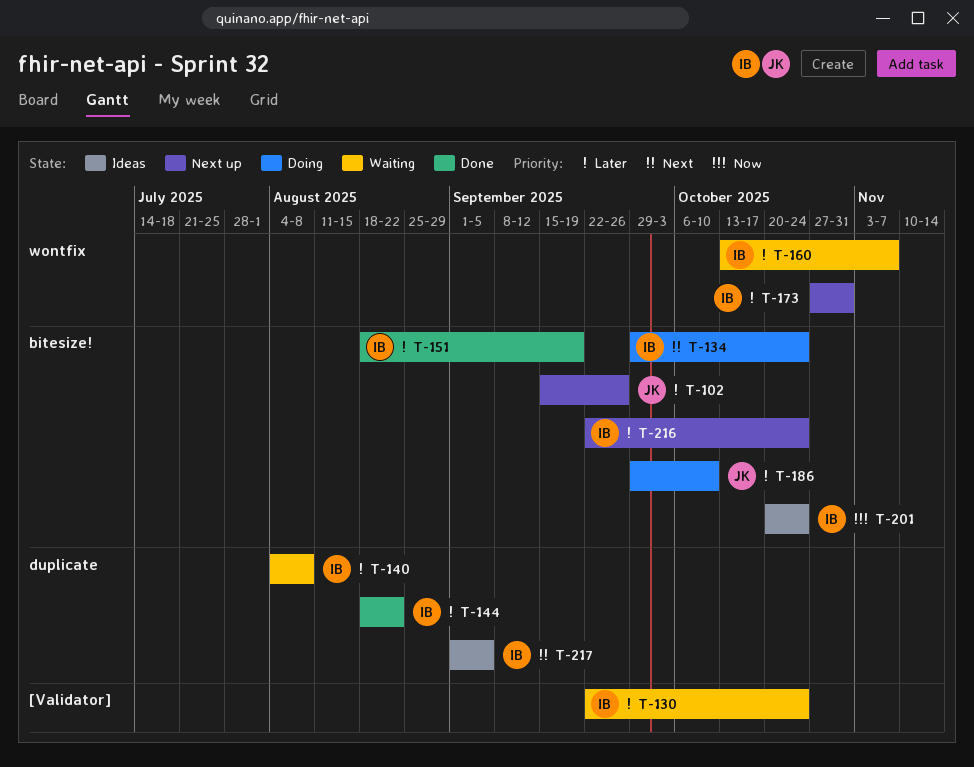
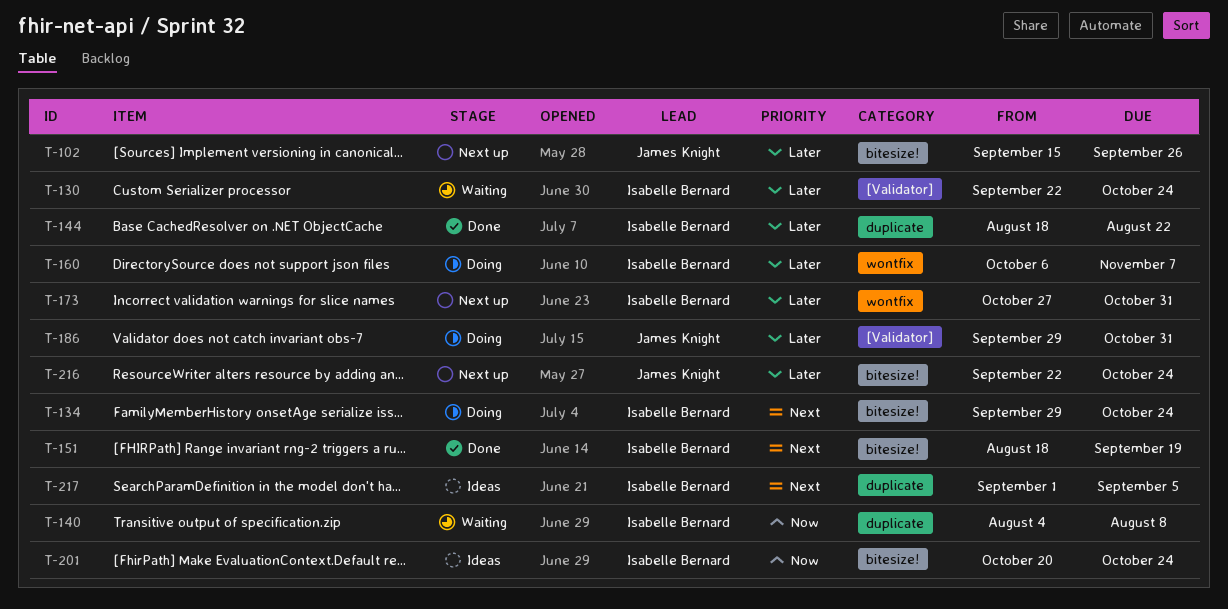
T-140, priority: Later -> Now
T-151, priority: Later -> Next
T-160, status: Waiting -> Doing
T-160, start: Oct 13 -> Oct 6
T-186, label: bitesize! -> [Validator]
T-186, due: Oct 10 -> Oct 31
T-216, owner: Isabelle Bernard -> James Knight

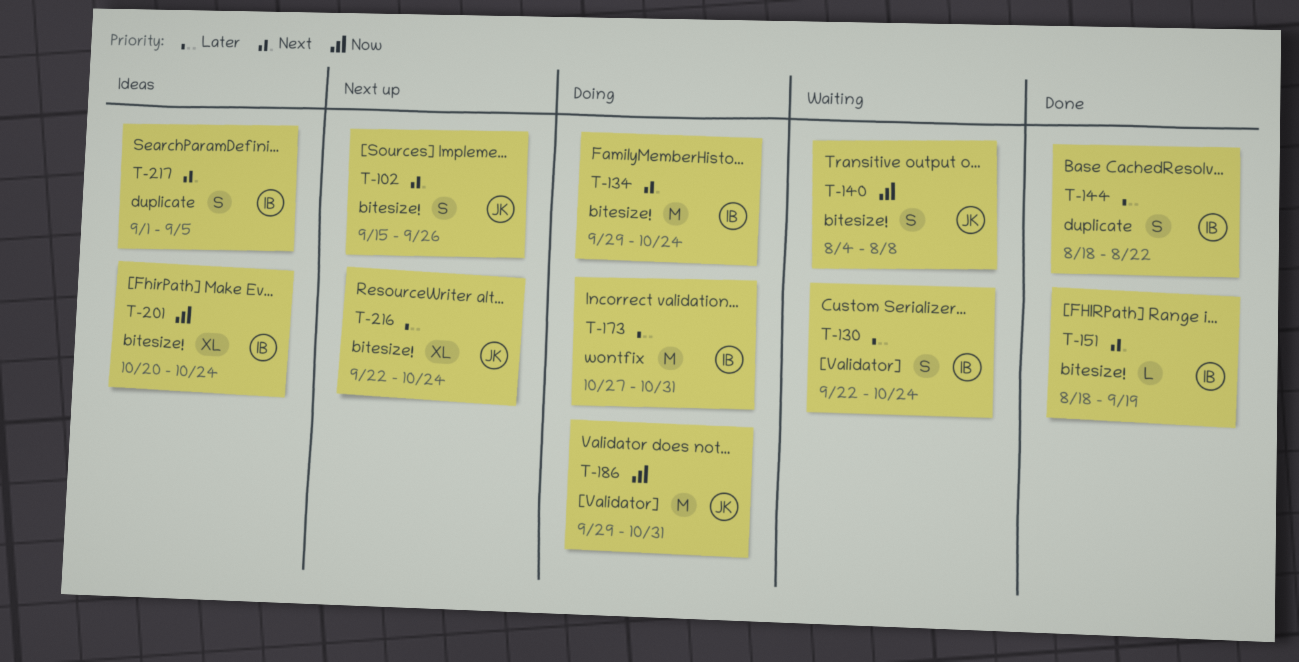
T-102, priority: Later -> Next
T-140, owner: Isabelle Bernard -> James Knight
T-140, label: duplicate -> bitesize!
T-160: present -> none
T-173, status: Next up -> Doing
T-186, priority: Later -> Now

